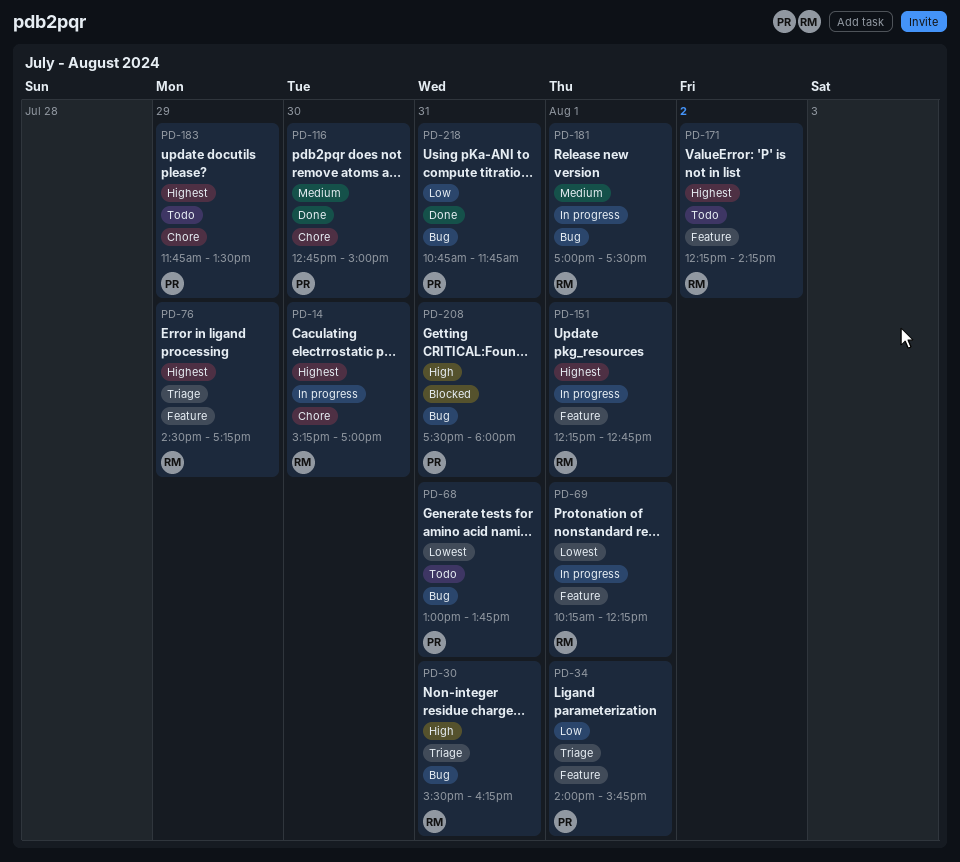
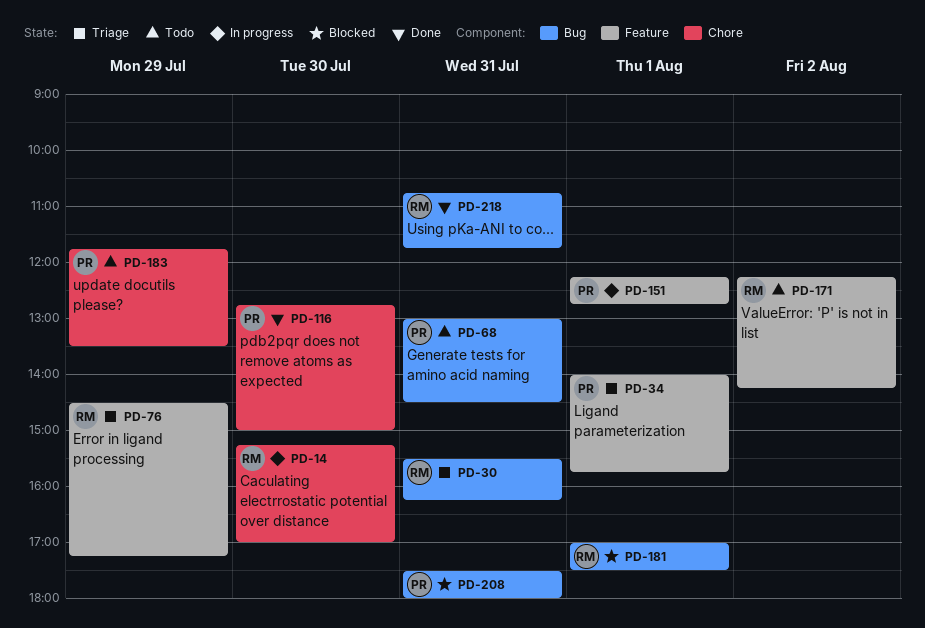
PD-68, ends: 13:45 -> 14:30
PD-69: present -> none
PD-151, owner: RM -> PR
PD-181, status: In progress -> Blocked
PD-218, owner: PR -> RM

